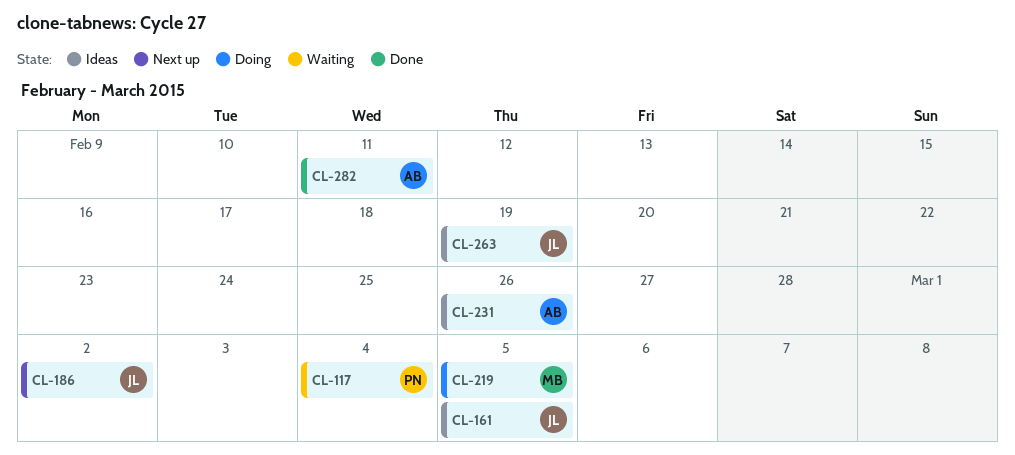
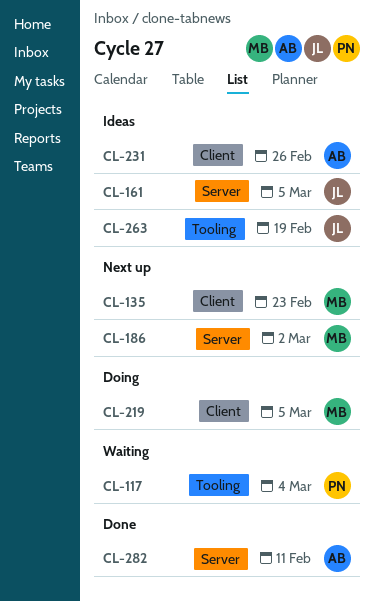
CL-135: none -> present
CL-186, owner: JL -> MB

